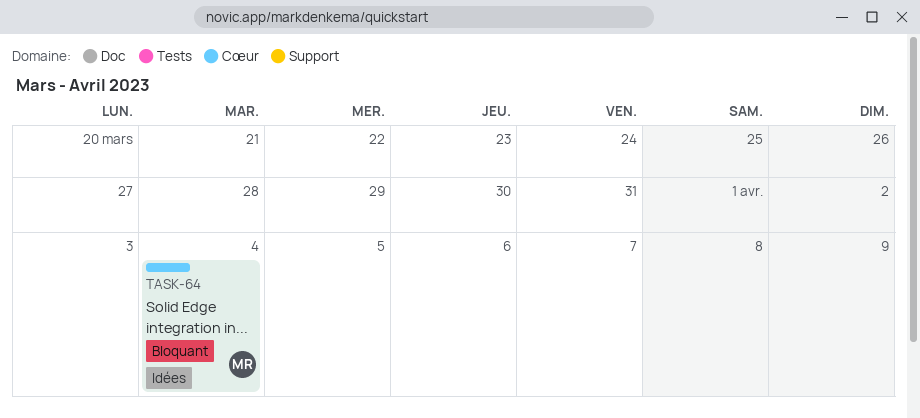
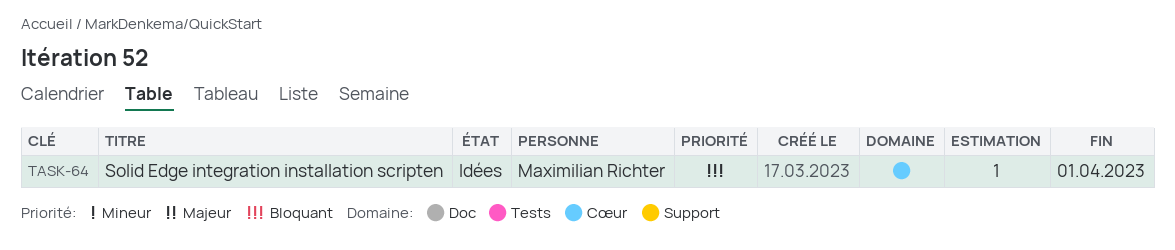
TASK-64, due: Apr 4 -> Apr 1

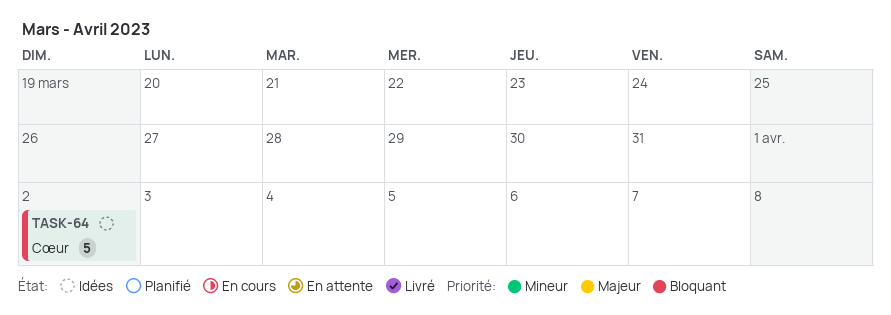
TASK-64, estimate: 1 -> 5
TASK-64, due: Apr 1 -> Apr 2

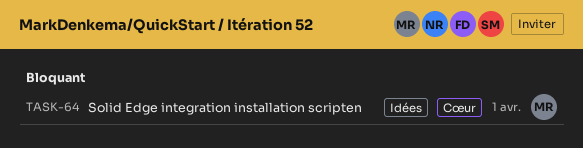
TASK-64, due: Apr 2 -> Apr 1

